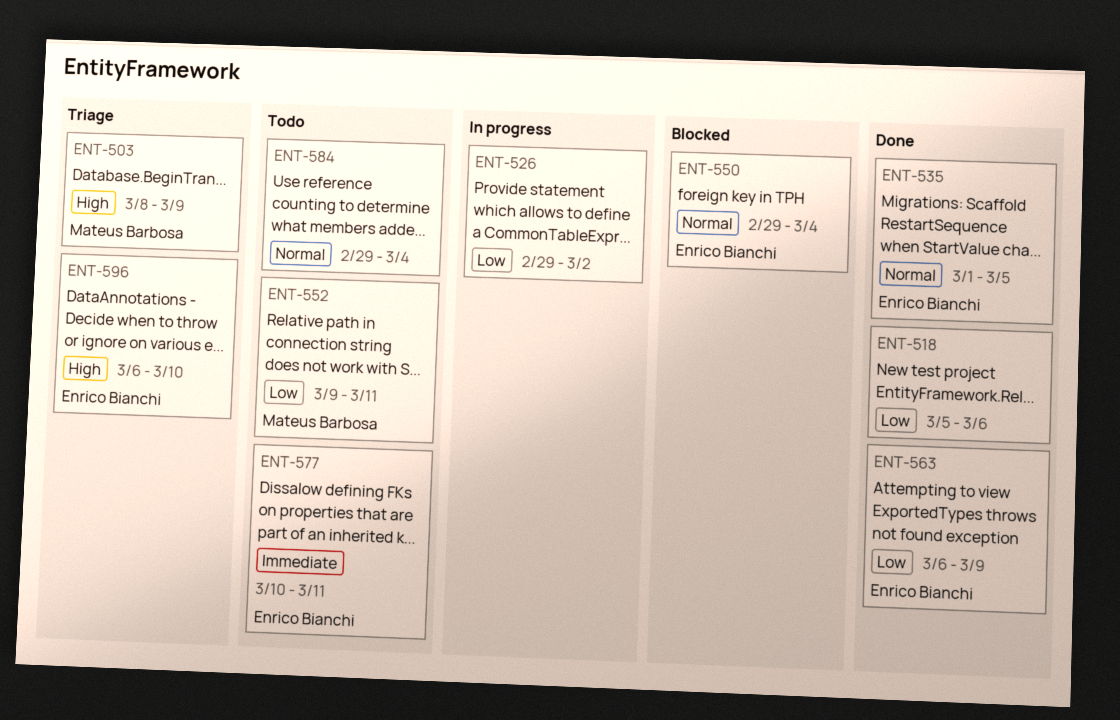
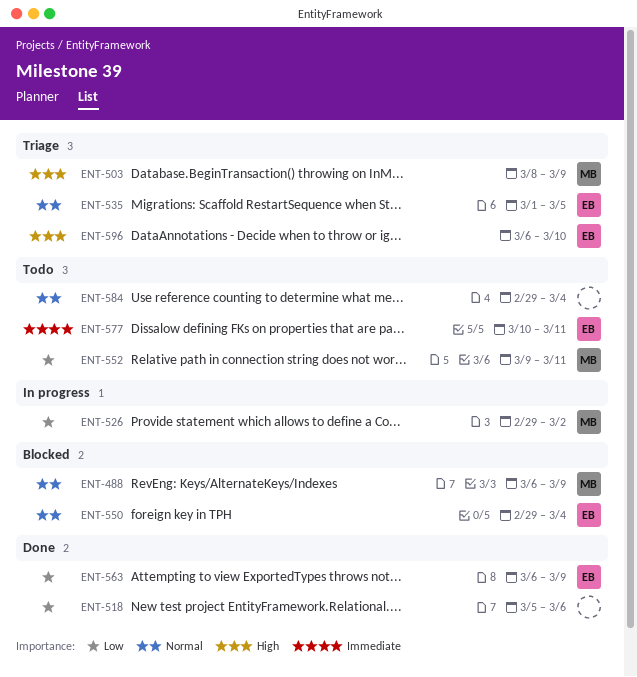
ENT-488: none -> present
ENT-526, owner: none -> Mateus Barbosa
ENT-535, status: Done -> Triage

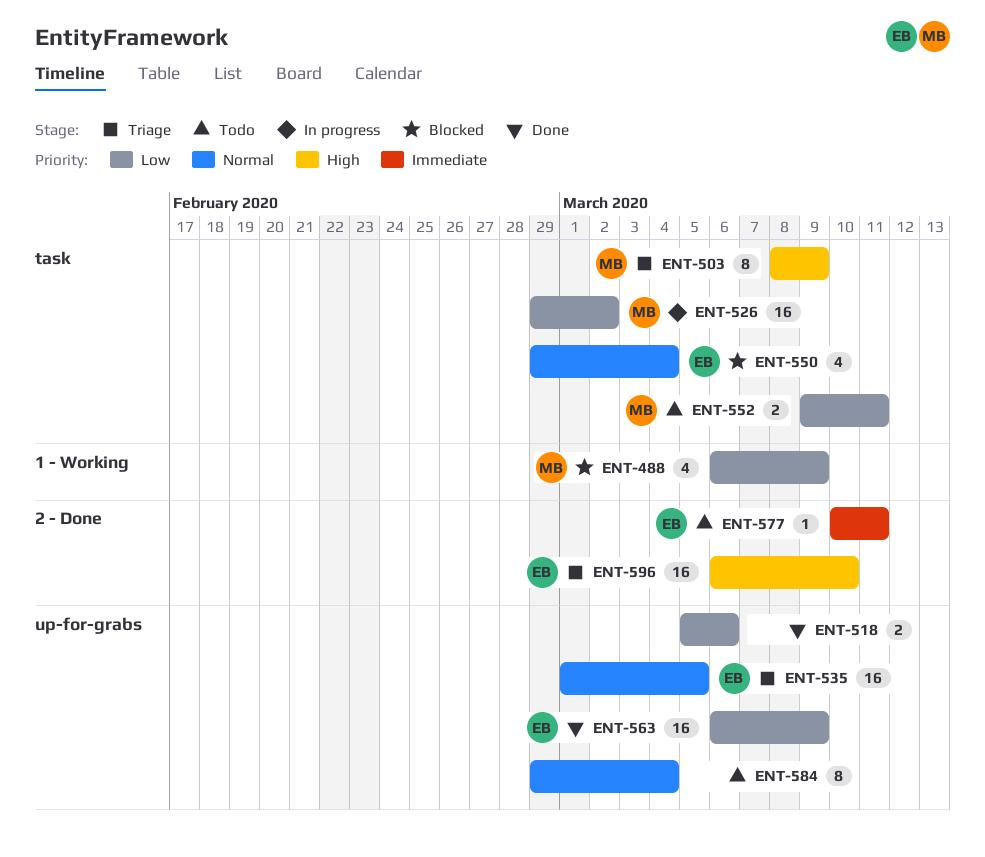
ENT-488, priority: Normal -> Low

